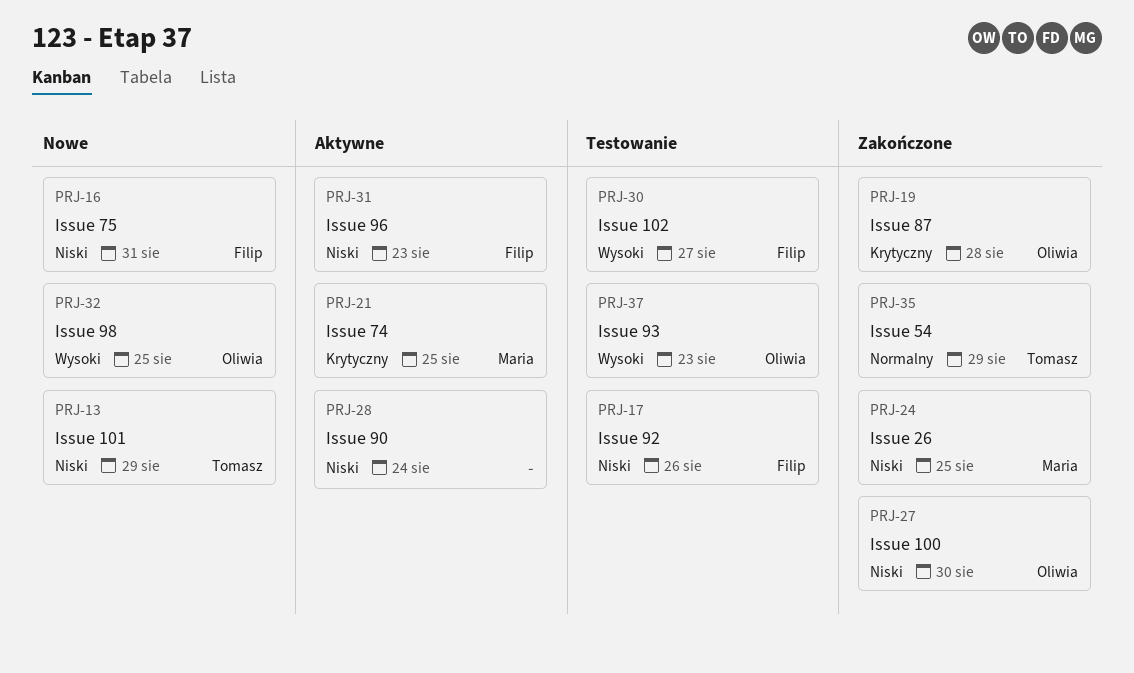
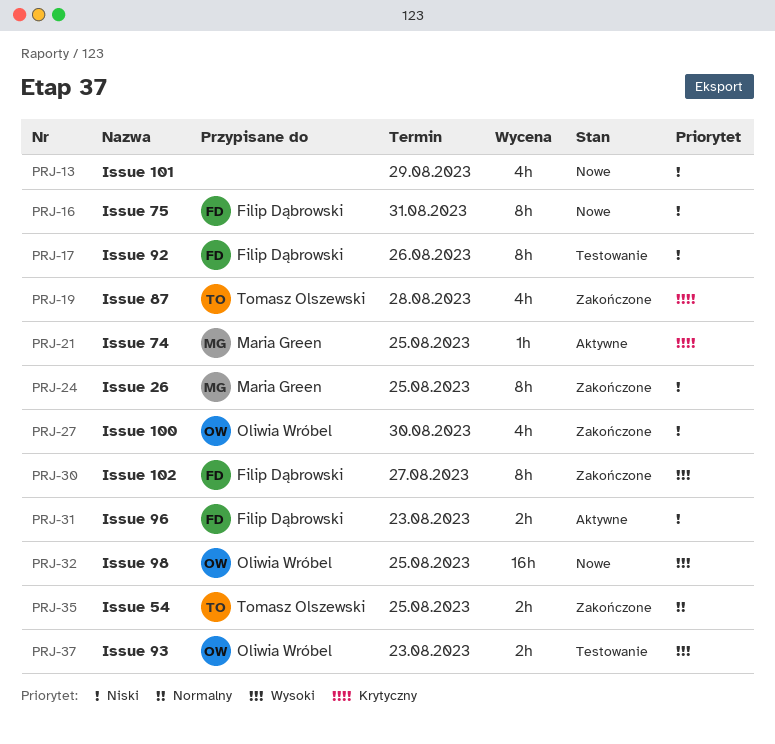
PRJ-13, owner: Tomasz Olszewski -> none
PRJ-19, owner: Oliwia Wróbel -> Tomasz Olszewski
PRJ-28: present -> none
PRJ-30, status: Testowanie -> Zakończone
PRJ-35, due: Aug 29 -> Aug 25

